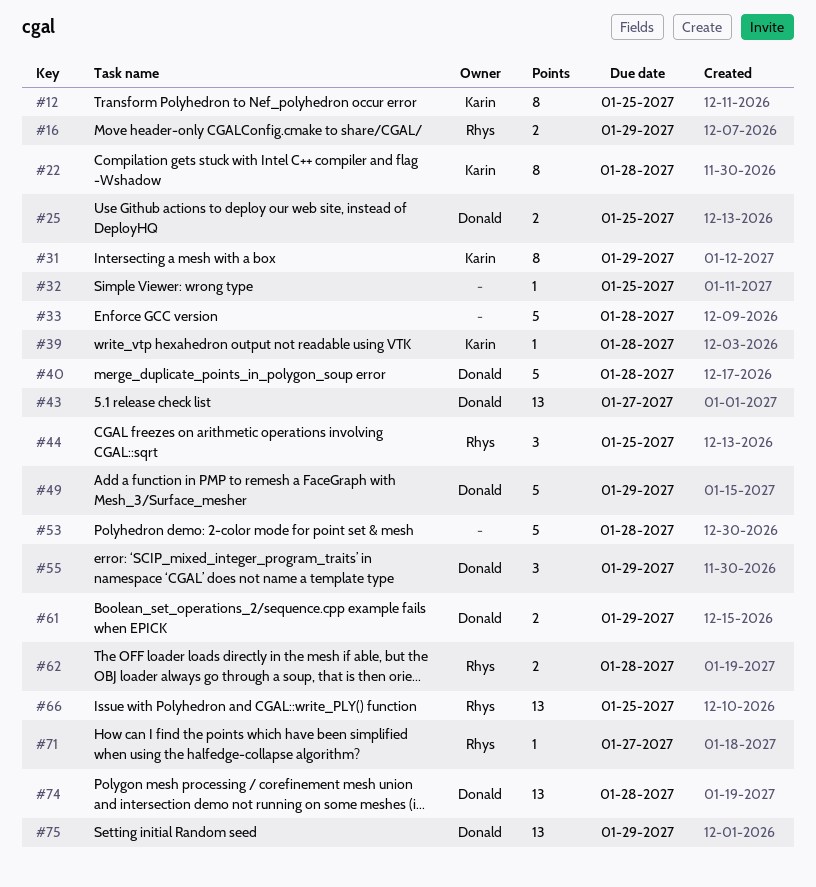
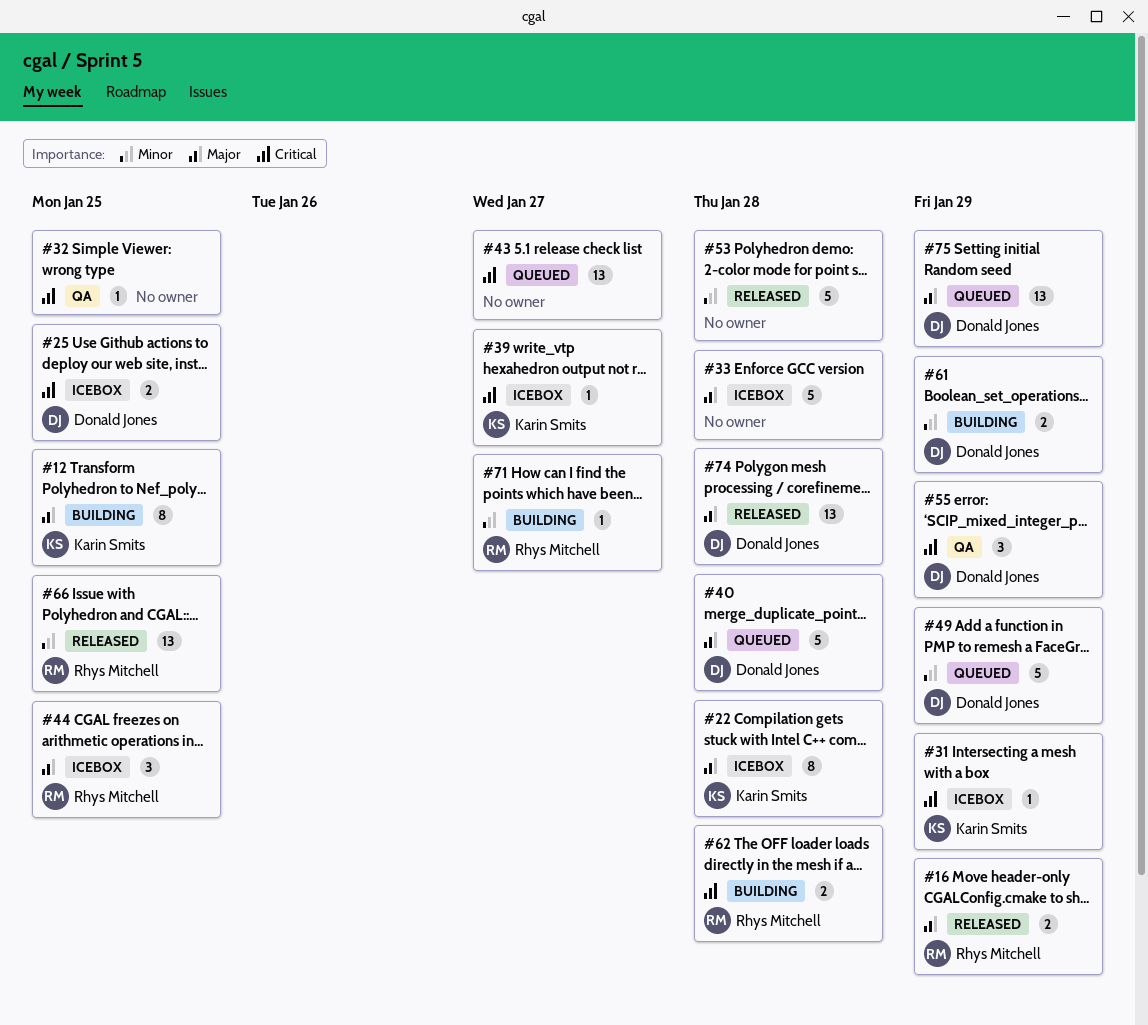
#31, estimate: 8 -> 1
#39, due: Jan 28 -> Jan 27
#43, owner: Donald Jones -> none

